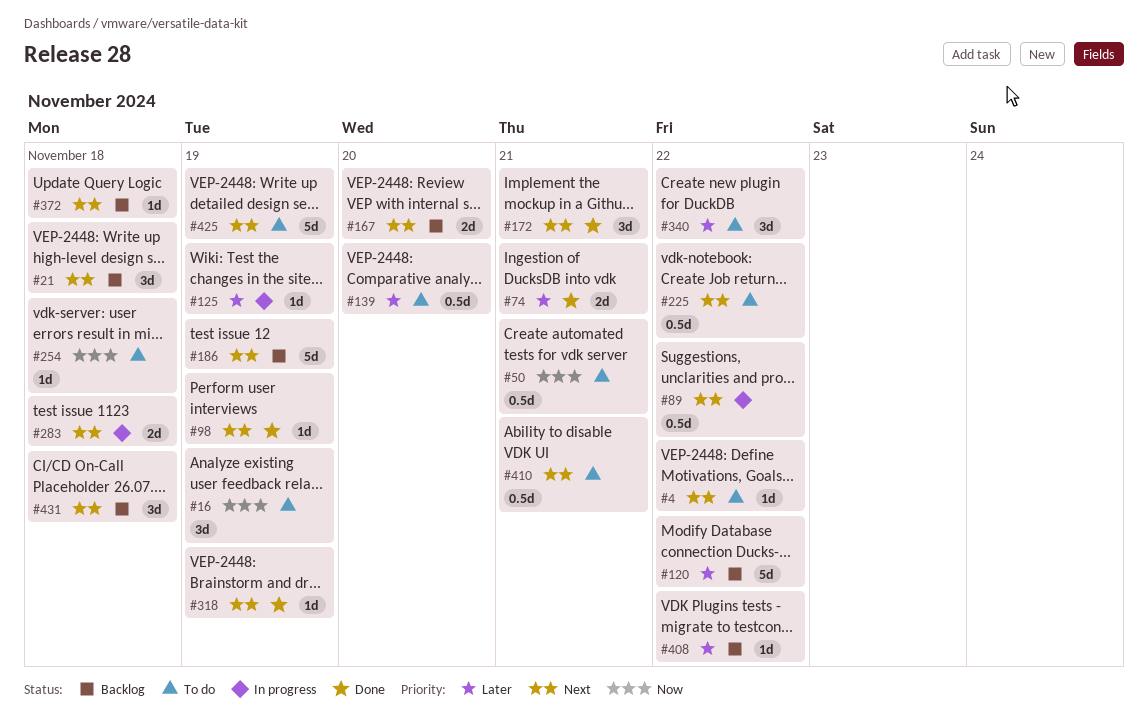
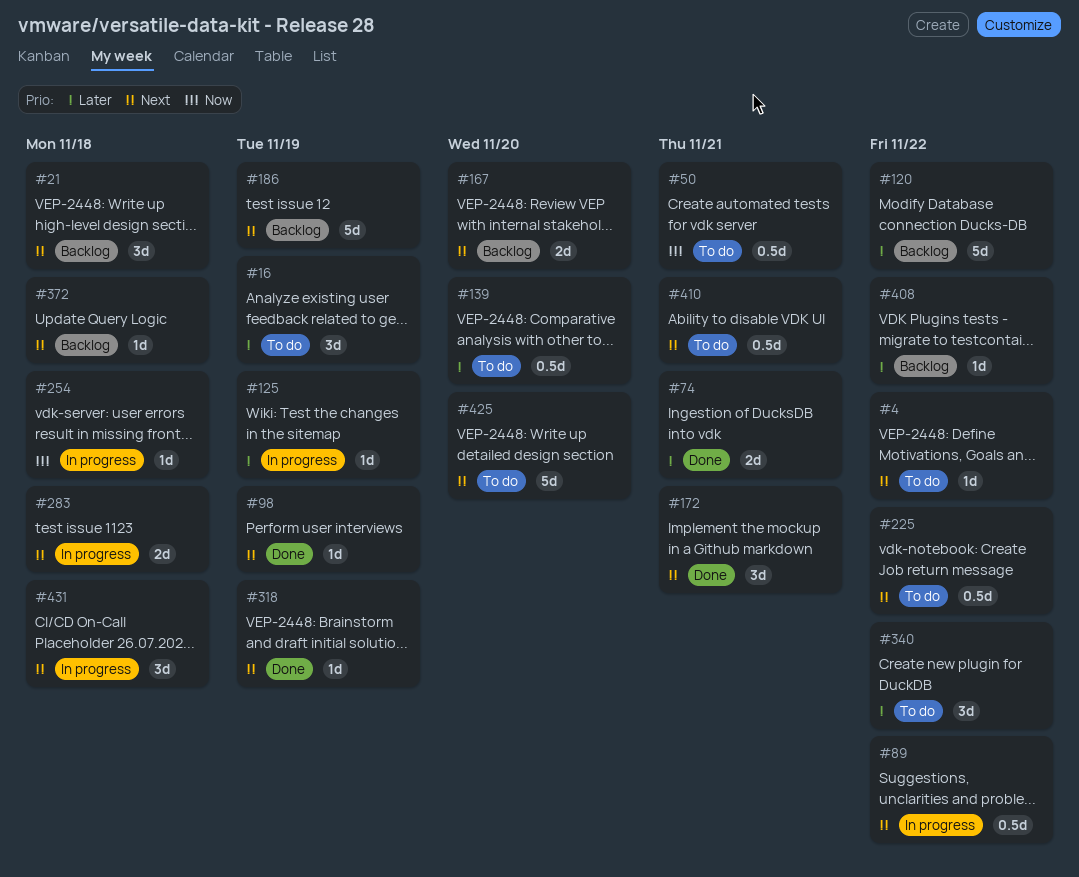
#16, priority: Now -> Later
#254, status: To do -> In progress
#425, due: Nov 19 -> Nov 20
#431, status: Backlog -> In progress

